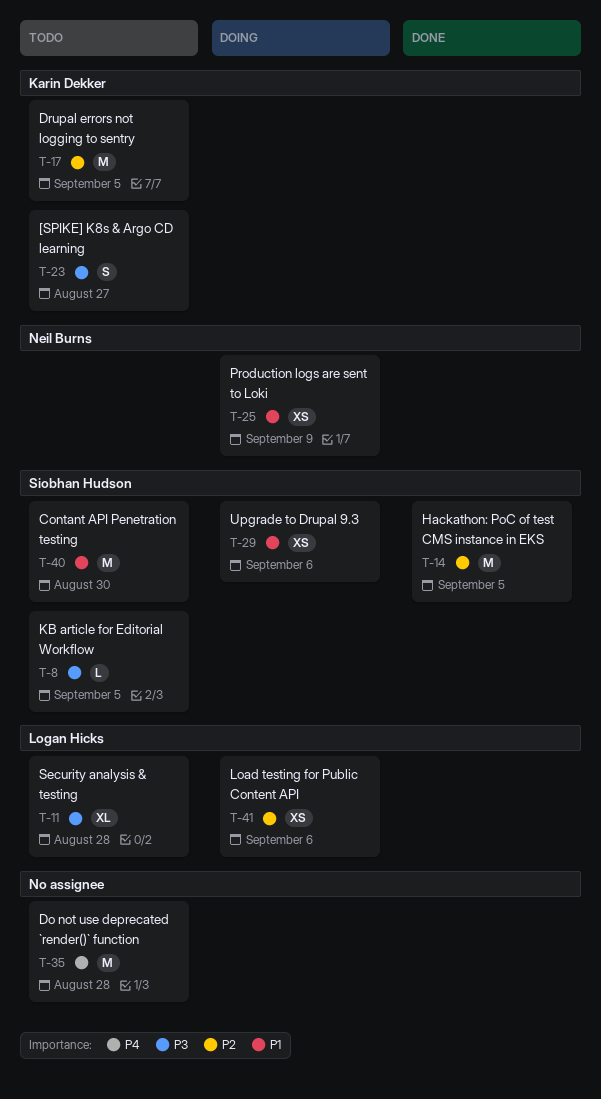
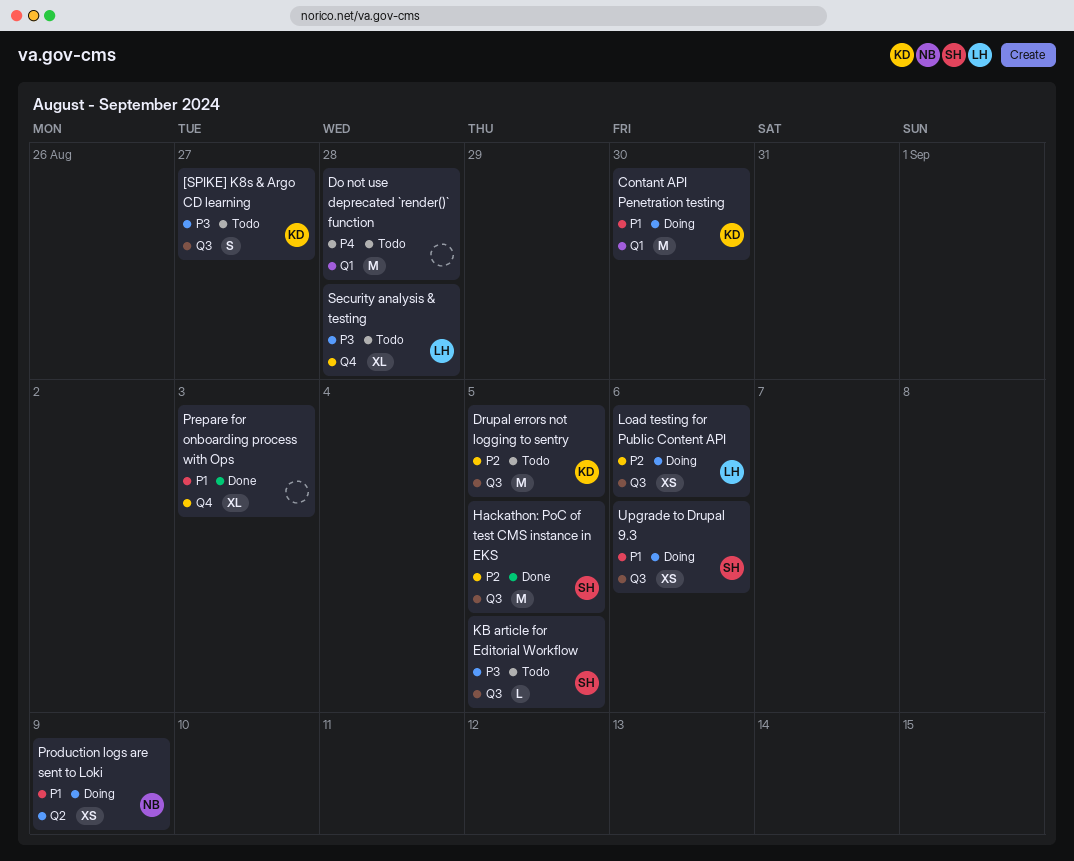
Contant API Penetration testing, status: Todo -> Doing
Contant API Penetration testing, owner: Siobhan Hudson -> Karin Dekker
Prepare for onboarding process with Ops: none -> present

